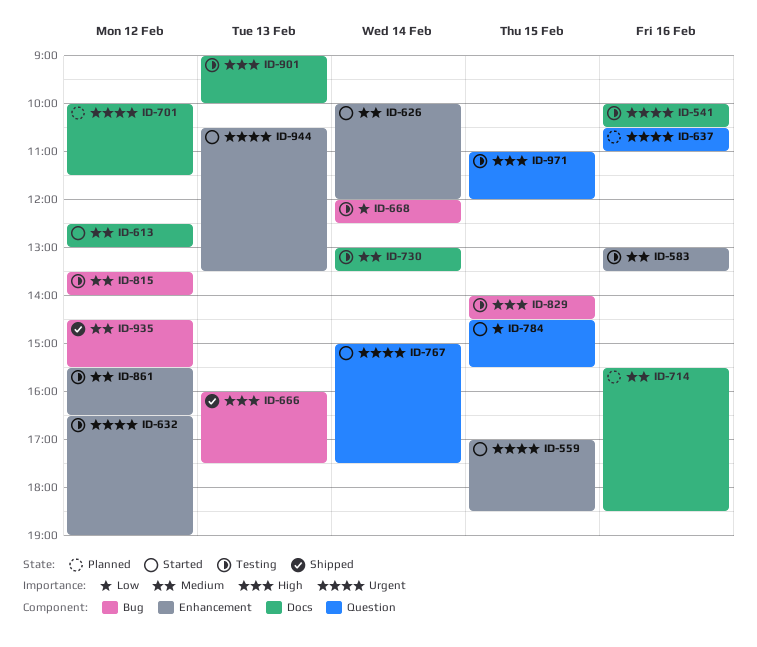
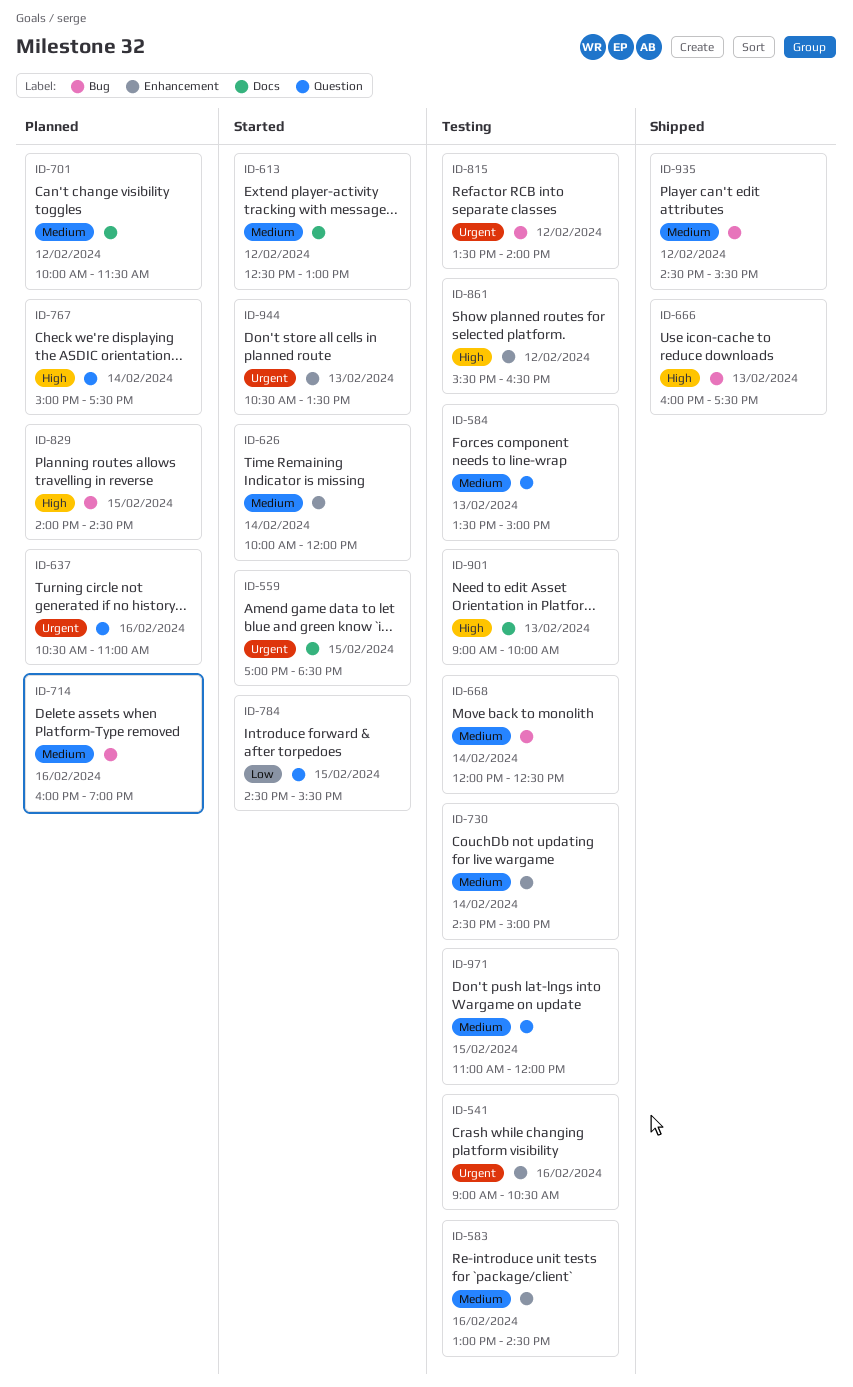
ID-541, label: Docs -> Enhancement
ID-541, begins: 10:00 -> 09:00
ID-559, label: Enhancement -> Docs
ID-583, ends: 13:30 -> 14:30
ID-584: none -> present
ID-632: present -> none
ID-668, priority: Low -> Medium
ID-701, priority: Urgent -> Medium
ID-714, label: Docs -> Bug
ID-714, begins: 15:30 -> 16:00
ID-714, ends: 18:30 -> 19:00
ID-730, label: Docs -> Enhancement
ID-730, begins: 13:00 -> 14:30
ID-730, ends: 13:30 -> 15:00
ID-767, status: Started -> Planned
ID-767, priority: Urgent -> High
ID-815, priority: Medium -> Urgent
ID-829, status: Testing -> Planned
ID-861, priority: Medium -> High
ID-971, priority: High -> Medium

